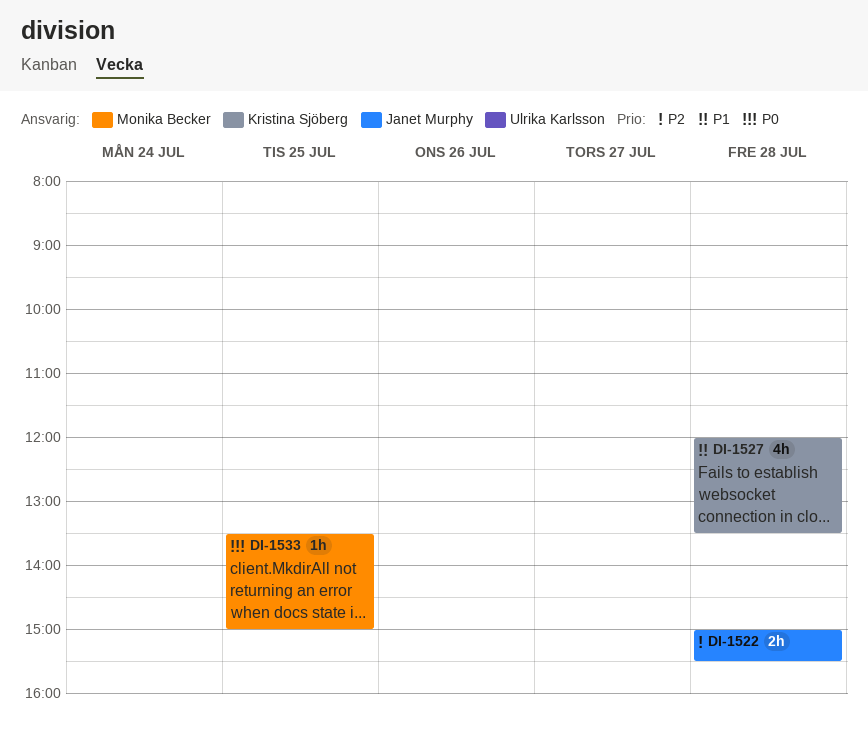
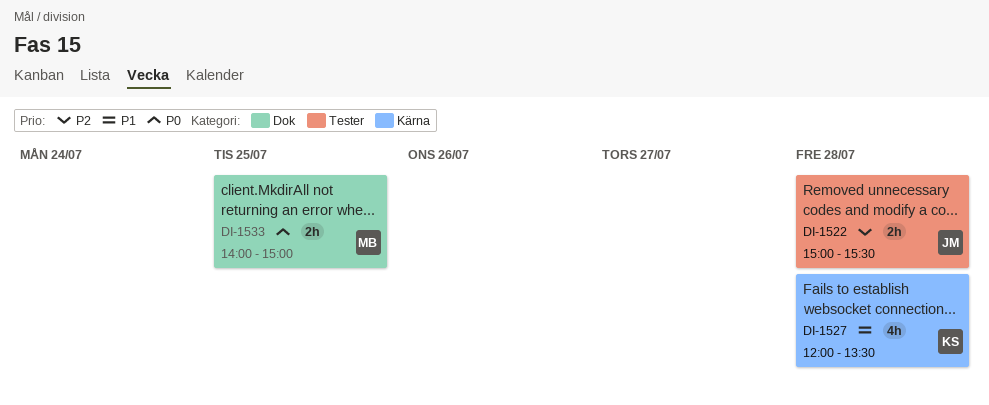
DI-1533, estimate: 1h -> 2h
DI-1533, begins: 13:30 -> 14:00

